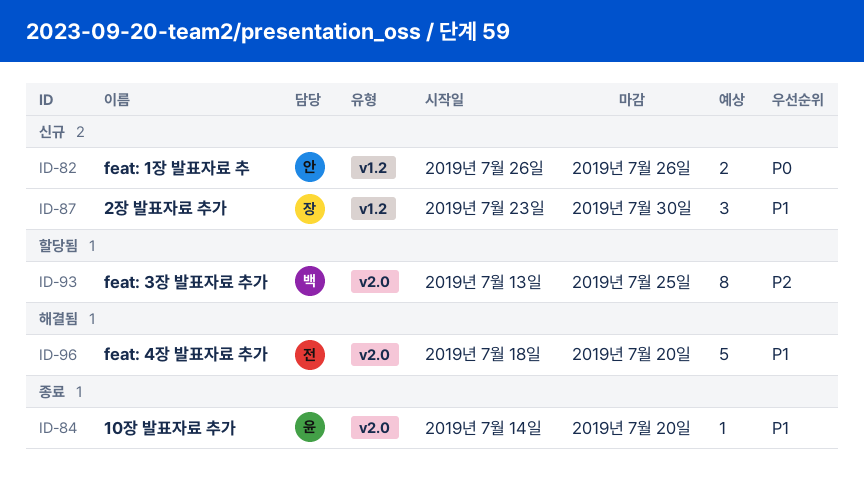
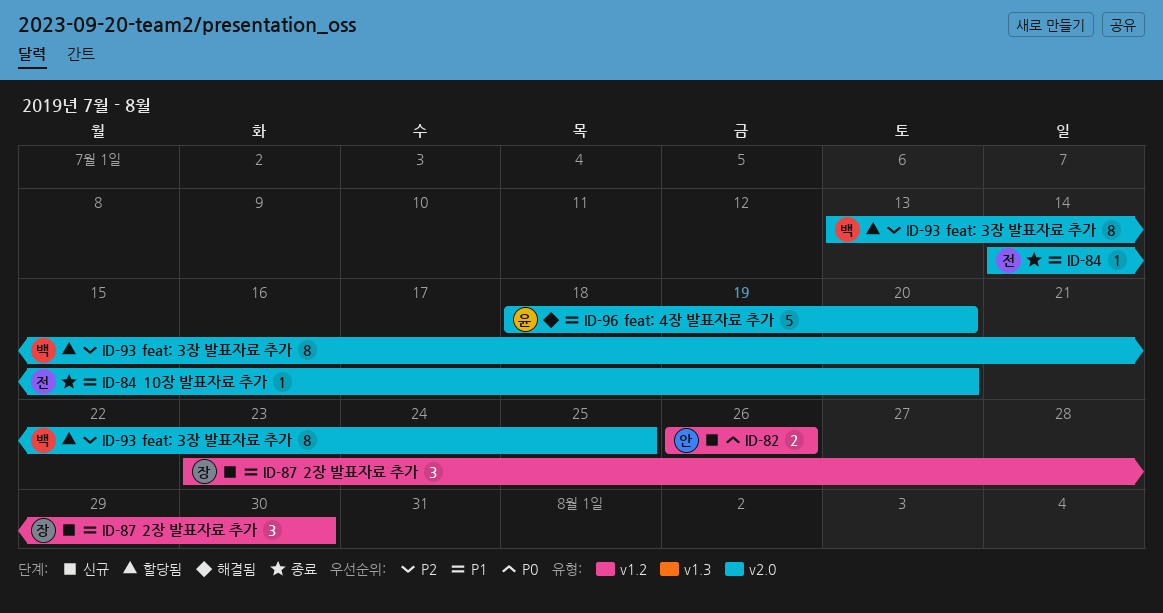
ID-84, owner: 윤 -> 전
ID-96, owner: 전 -> 윤

